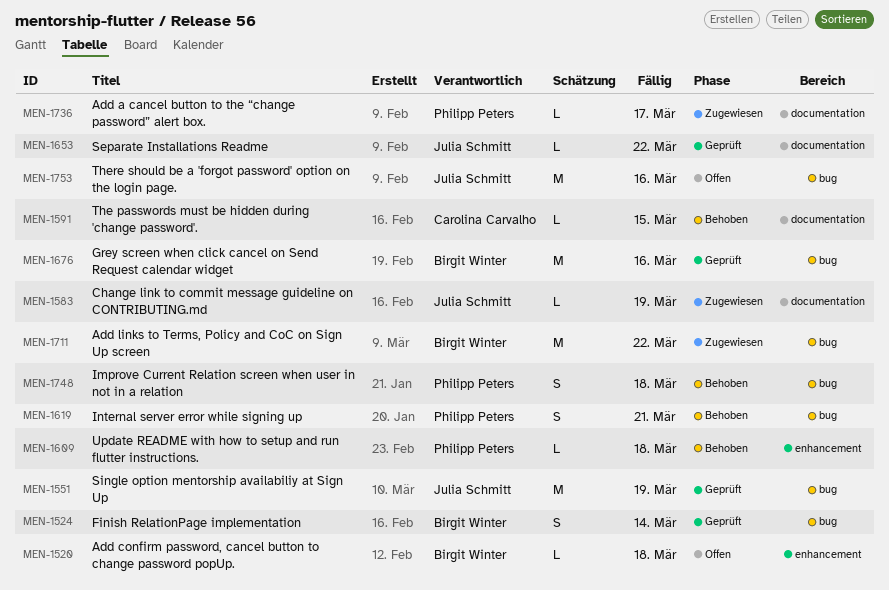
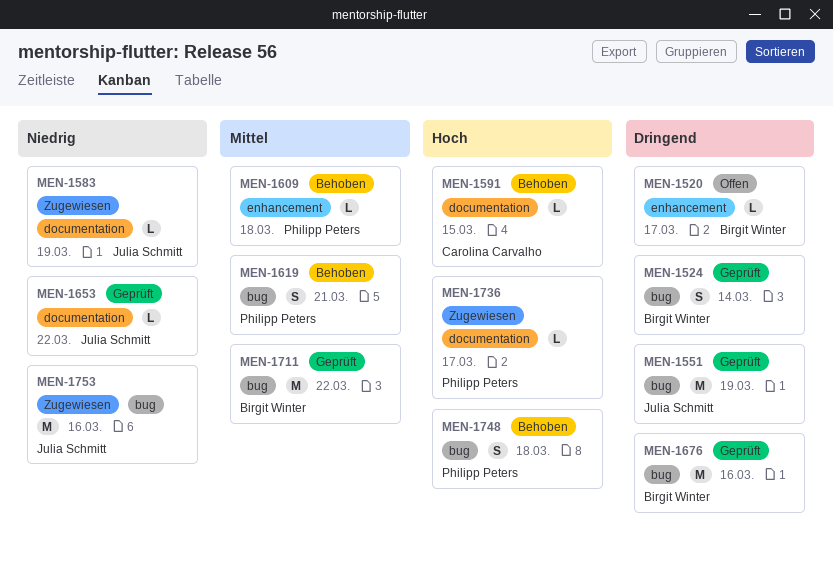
MEN-1520, due: Mar 18 -> Mar 17
MEN-1711, status: Zugewiesen -> Geprüft
MEN-1753, status: Offen -> Zugewiesen

